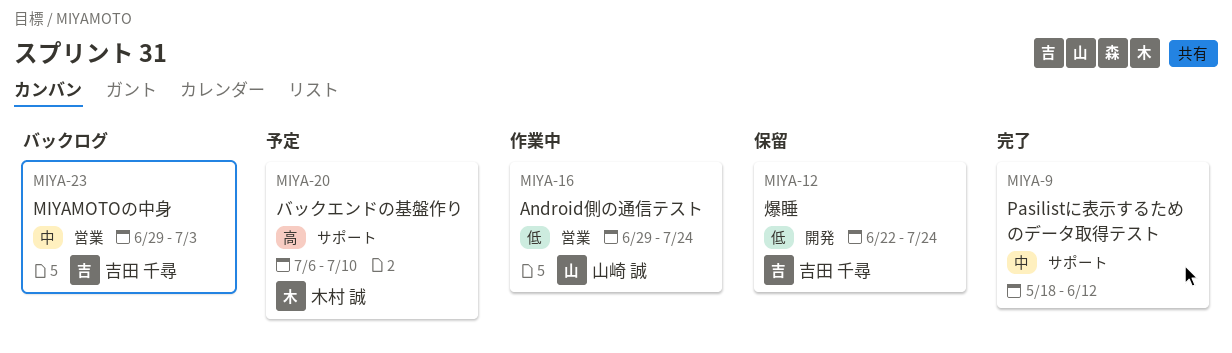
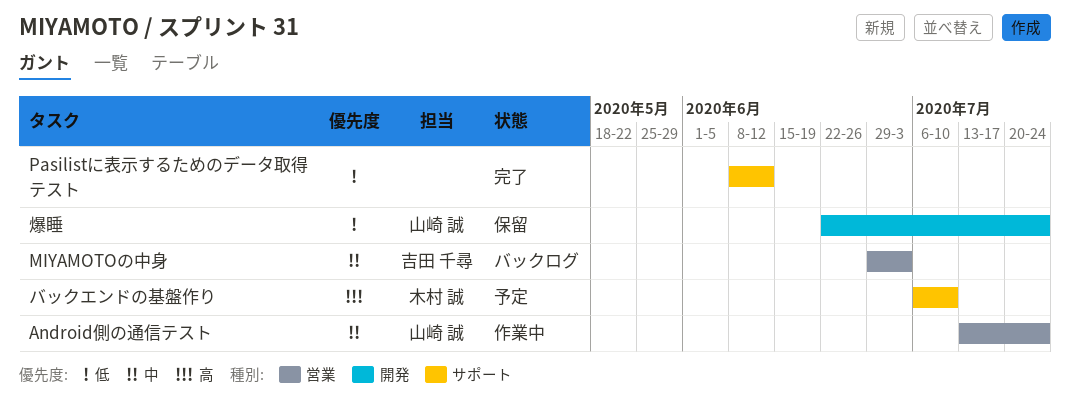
Android側の通信テスト, priority: 低 -> 中
Android側の通信テスト, start: Jun 29 -> Jul 13
Pasilistに表示するためのデータ取得テスト, priority: 中 -> 低
Pasilistに表示するためのデータ取得テスト, start: May 18 -> Jun 8
爆睡, owner: 吉田 千尋 -> 山崎 誠

